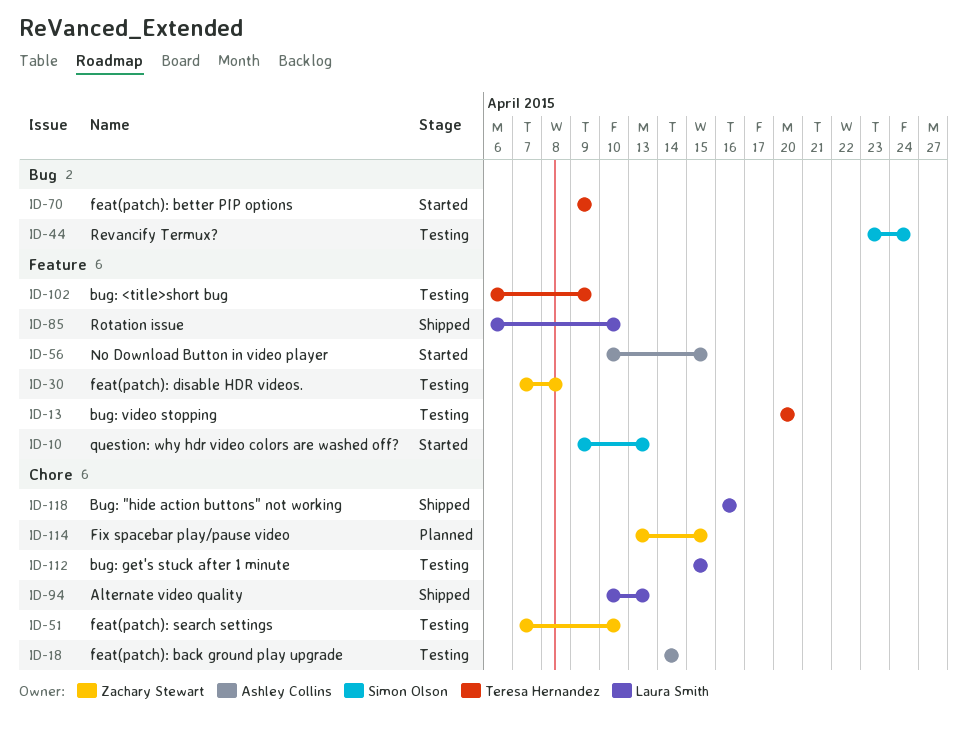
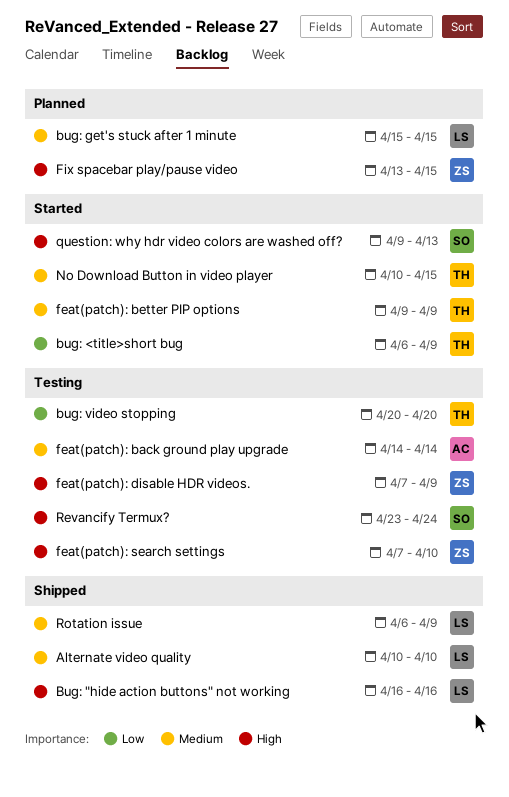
Alternate video quality, due: Apr 13 -> Apr 10
bug: <title>short bug, status: Testing -> Started
bug: get's stuck after 1 minute, status: Testing -> Planned
feat(patch): disable HDR videos., due: Apr 8 -> Apr 9
No Download Button in video player, owner: Ashley Collins -> Teresa Hernandez
Rotation issue, due: Apr 10 -> Apr 9

